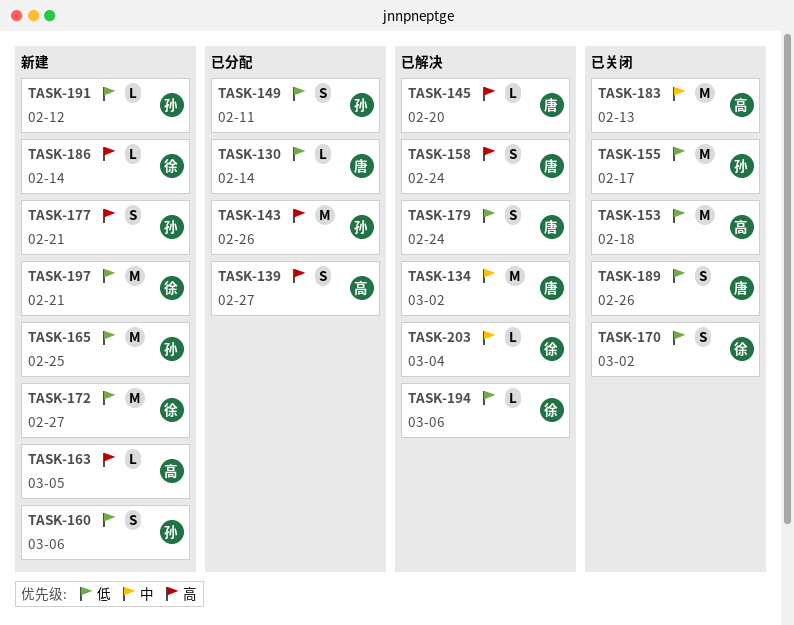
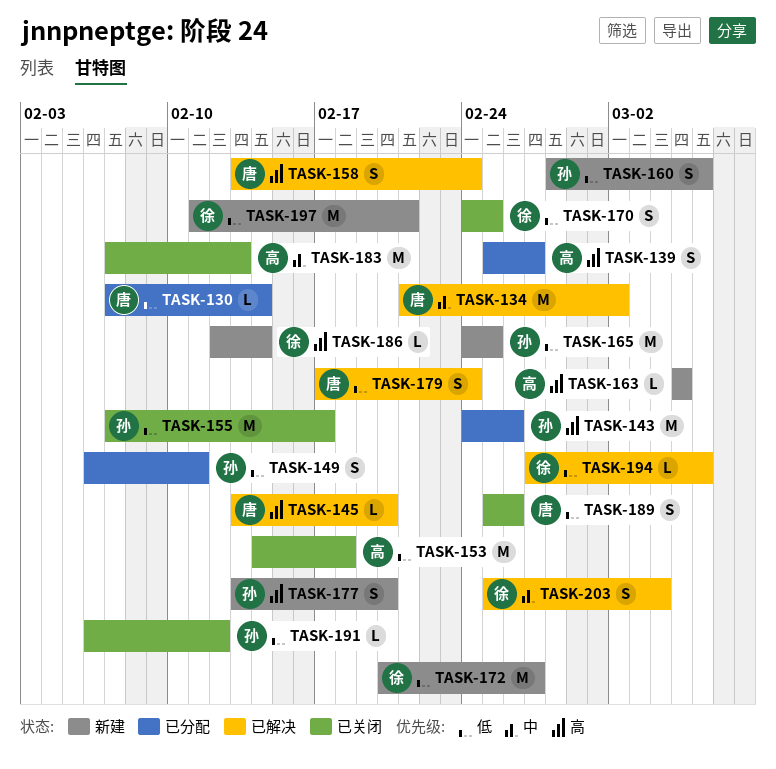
TASK-170, due: Mar 2 -> Feb 25
TASK-177, due: Feb 21 -> Feb 20
TASK-191, status: 新建 -> 已关闭
TASK-203, estimate: L -> S

